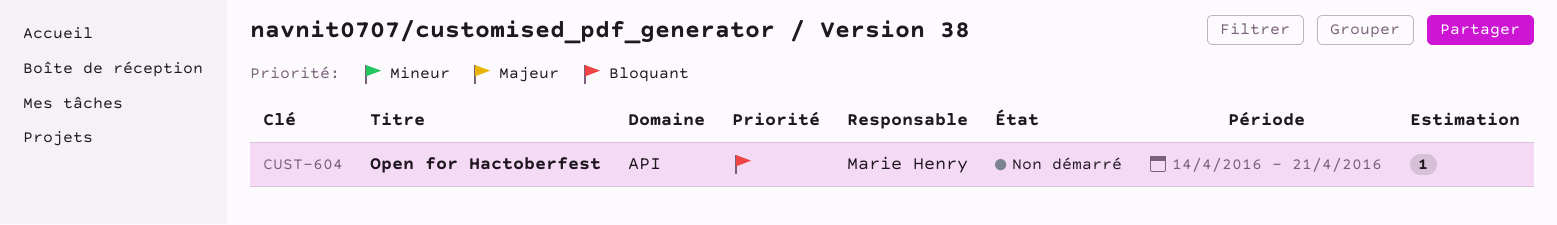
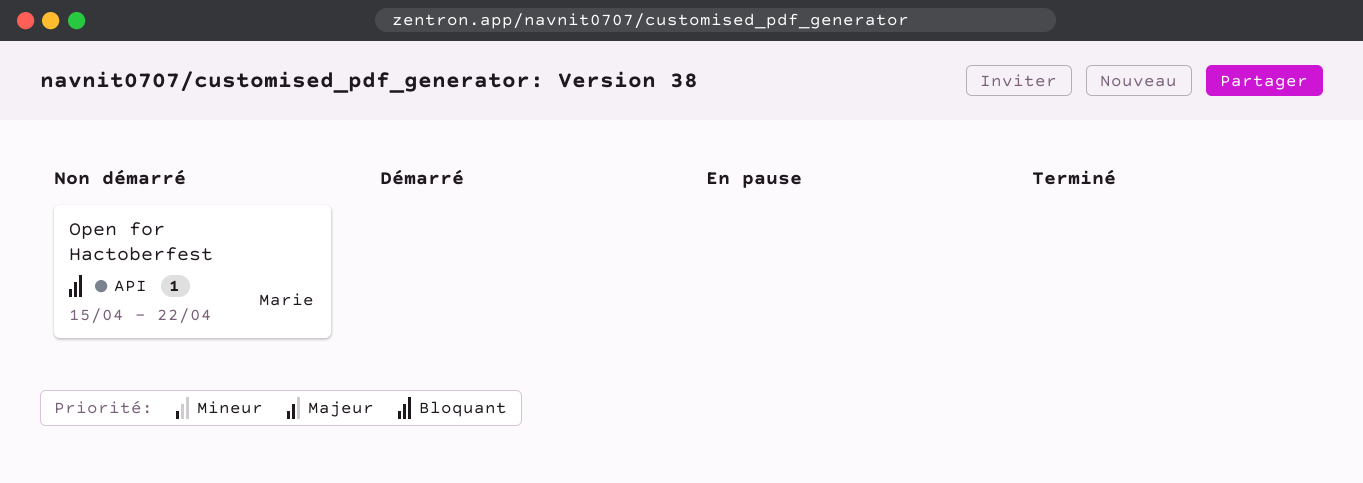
Open for Hactoberfest, start: Apr 14 -> Apr 15
Open for Hactoberfest, due: Apr 21 -> Apr 22

